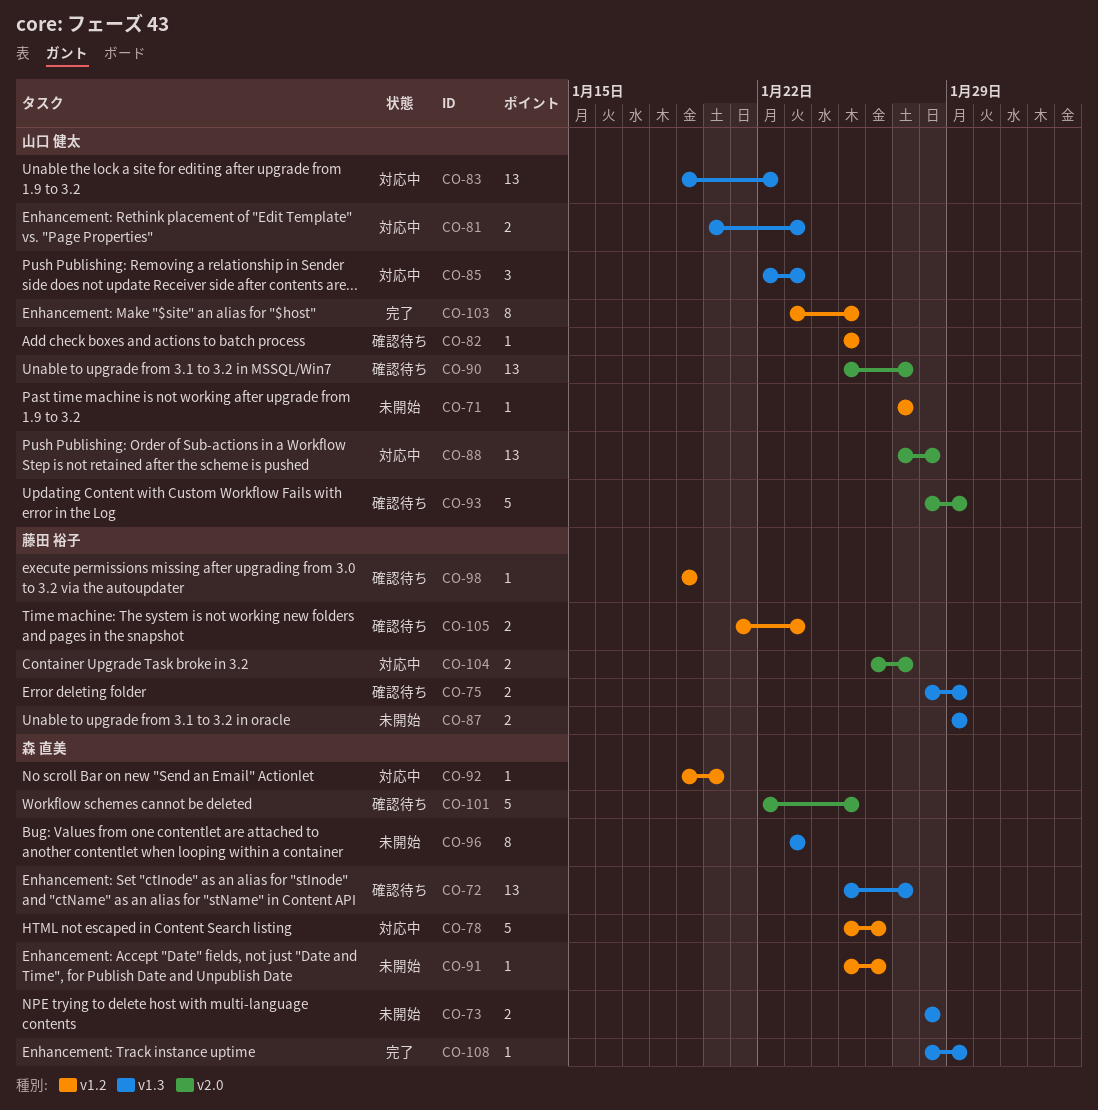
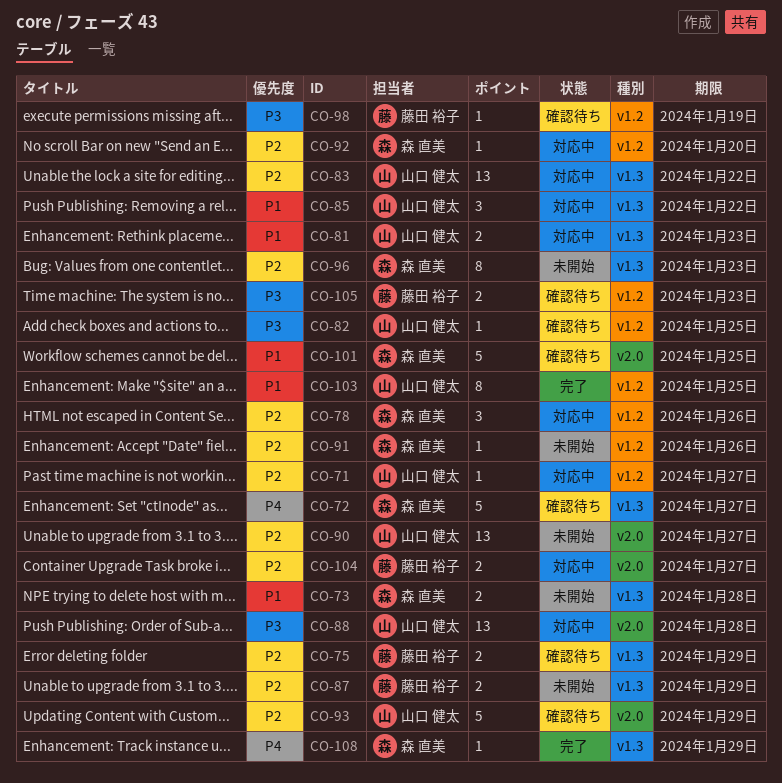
CO-71, status: 未開始 -> 対応中
CO-72, estimate: 13 -> 5
CO-78, estimate: 5 -> 3
CO-85, due: Jan 23 -> Jan 22
CO-90, status: 確認待ち -> 未開始

